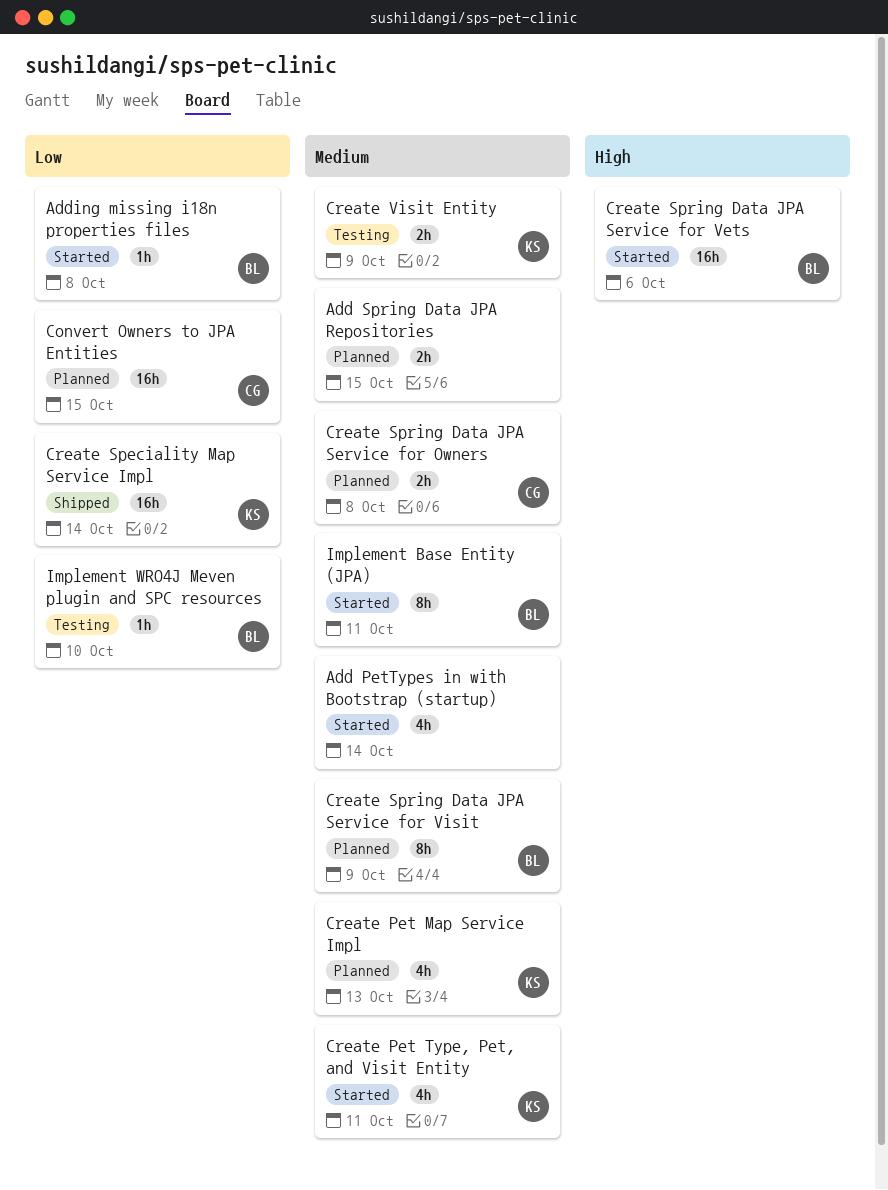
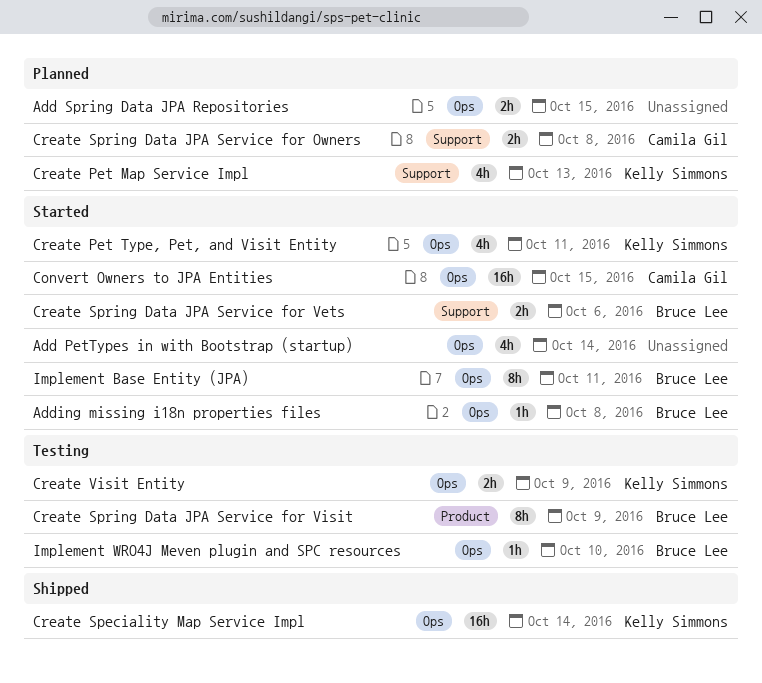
Convert Owners to JPA Entities, status: Planned -> Started
Create Spring Data JPA Service for Vets, estimate: 16h -> 2h
Create Spring Data JPA Service for Visit, status: Planned -> Testing

